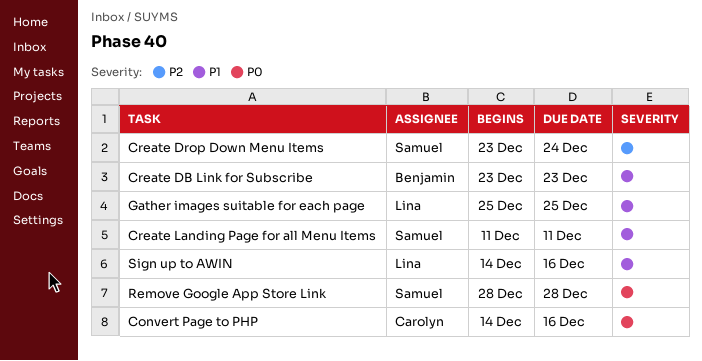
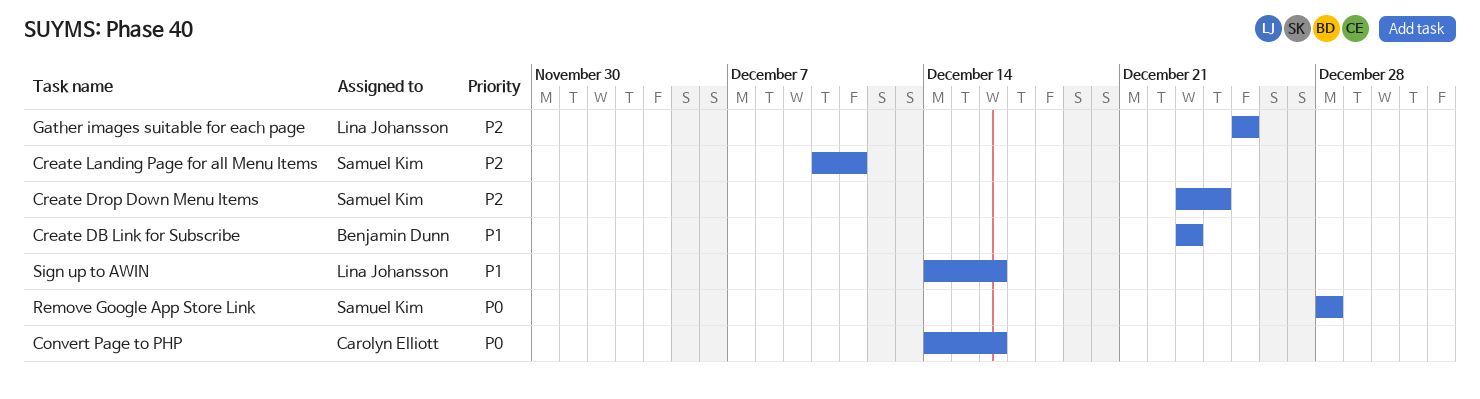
Create Landing Page for all Menu Items, priority: P1 -> P2
Create Landing Page for all Menu Items, start: Dec 11 -> Dec 10
Gather images suitable for each page, priority: P1 -> P2

